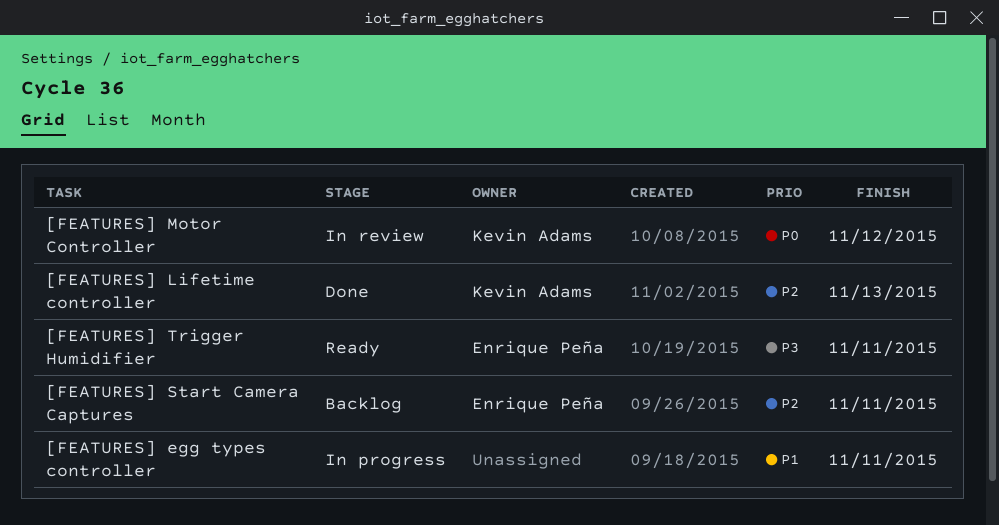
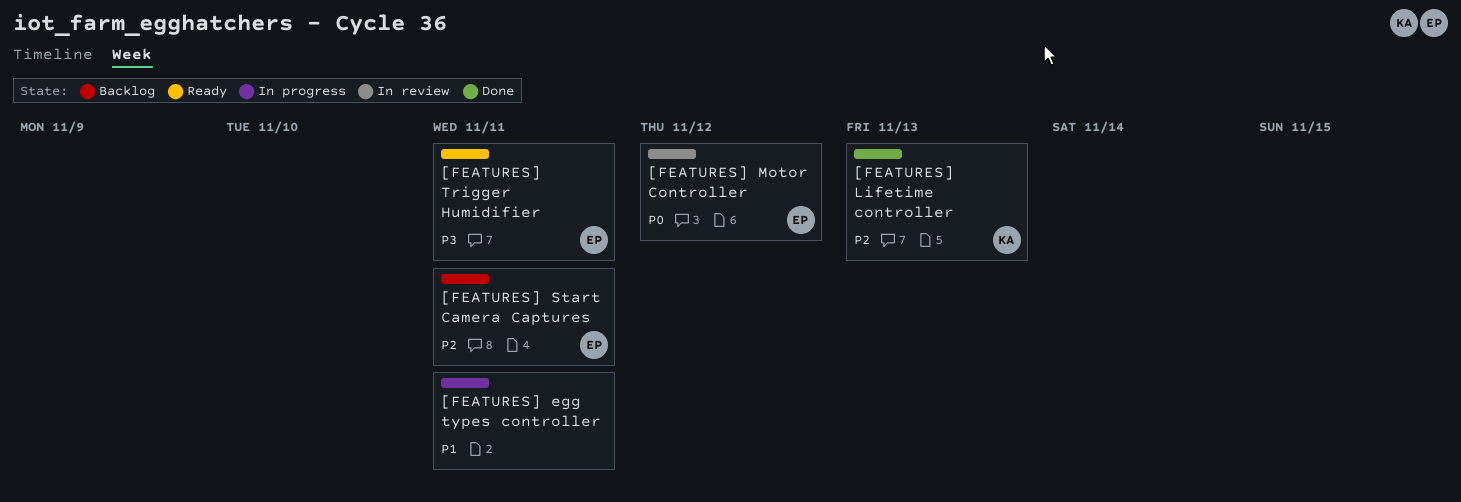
[FEATURES] Motor Controller, owner: Kevin Adams -> Enrique Peña

